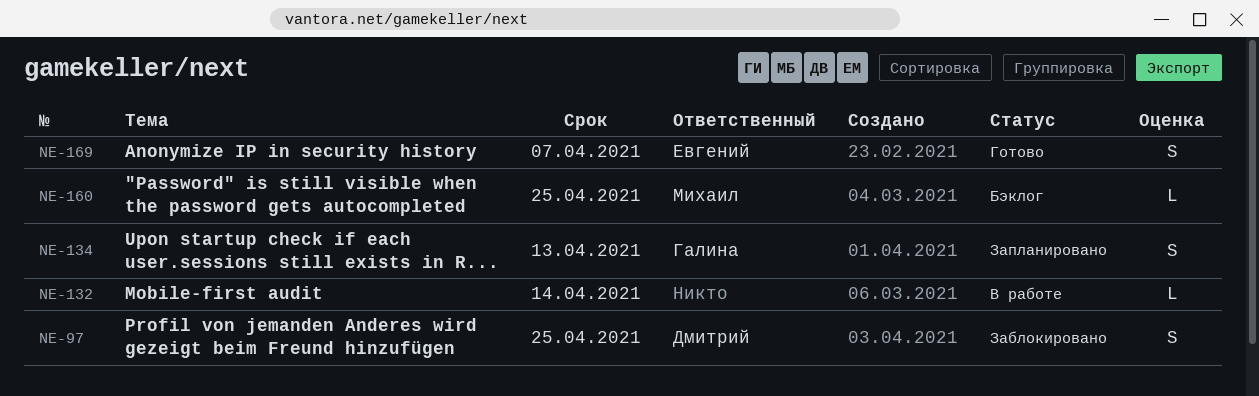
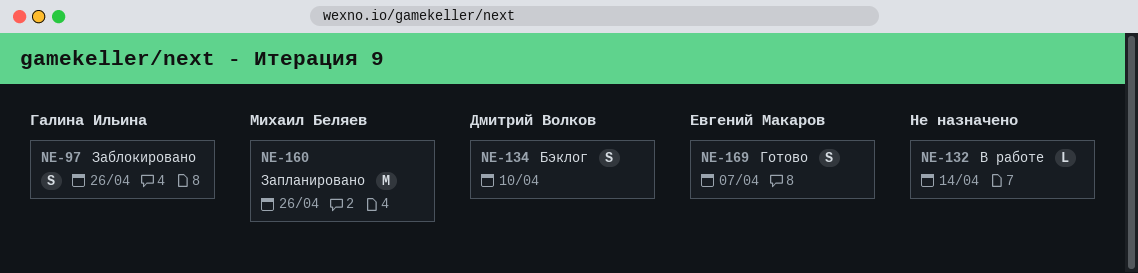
NE-97, owner: Дмитрий Волков -> Галина Ильина
NE-97, due: Apr 25 -> Apr 26
NE-134, status: Запланировано -> Бэклог
NE-134, owner: Галина Ильина -> Дмитрий Волков
NE-134, due: Apr 13 -> Apr 10
NE-160, status: Бэклог -> Запланировано
NE-160, estimate: L -> M
NE-160, due: Apr 25 -> Apr 26

